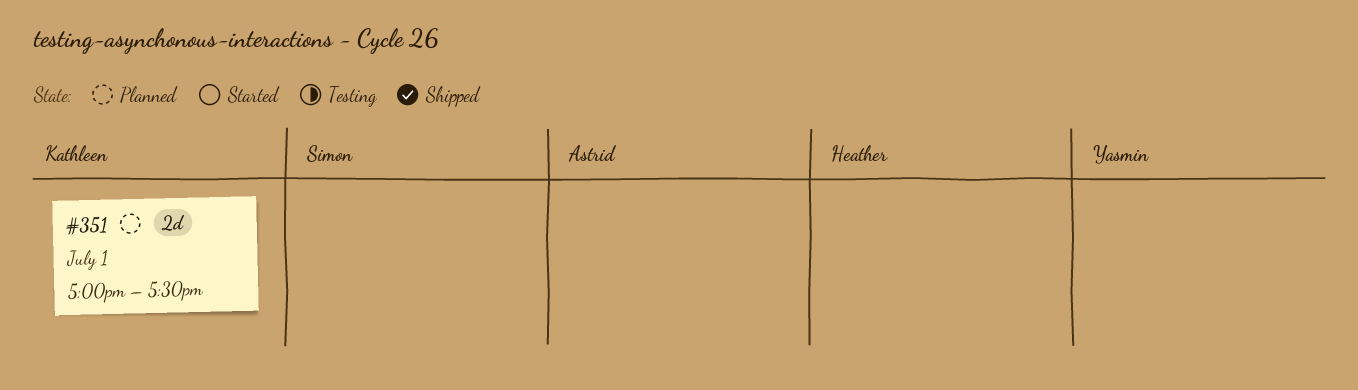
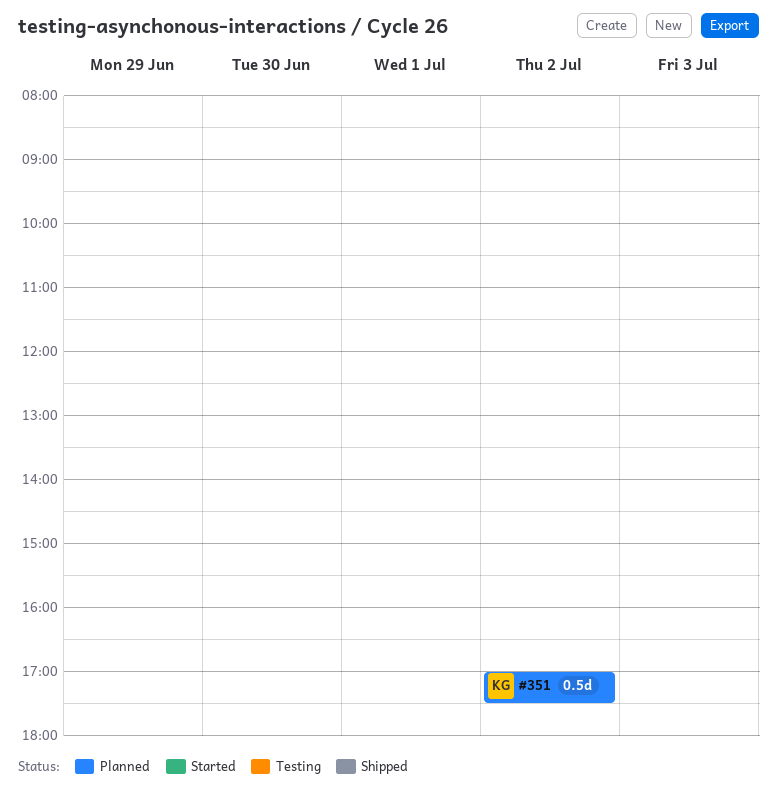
#351, estimate: 2d -> 0.5d
#351, day: Jul 1 -> Jul 2

